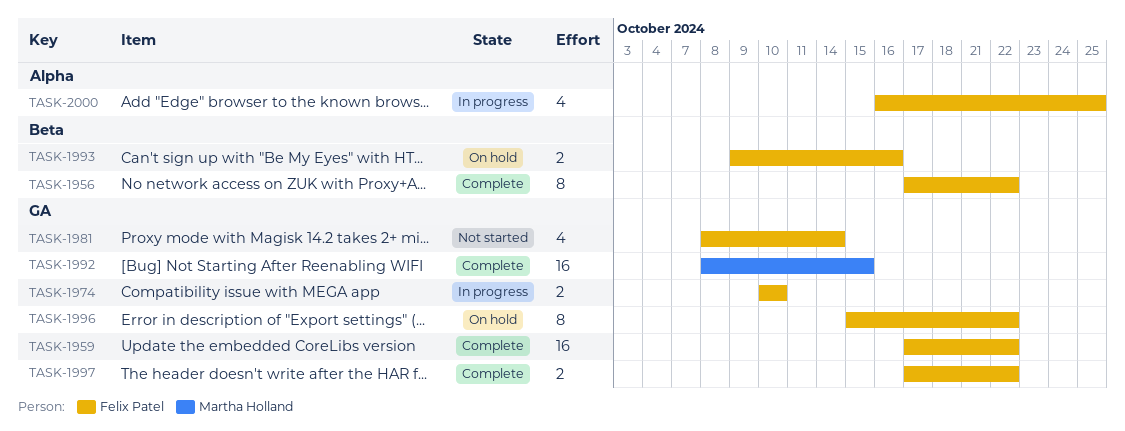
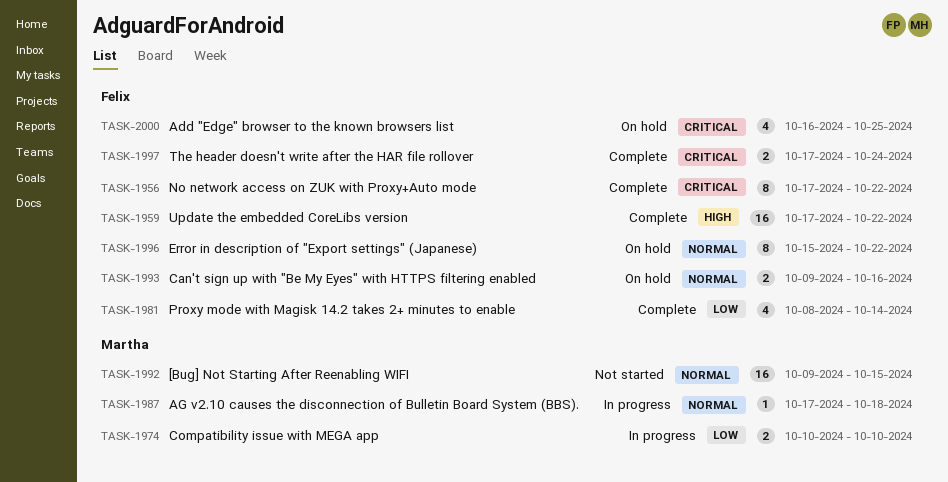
TASK-1974, owner: Felix Patel -> Martha Holland
TASK-1981, status: Not started -> Complete
TASK-1987: none -> present
TASK-1992, status: Complete -> Not started
TASK-1992, start: Oct 8 -> Oct 9
TASK-1997, due: Oct 22 -> Oct 24
TASK-2000, status: In progress -> On hold

